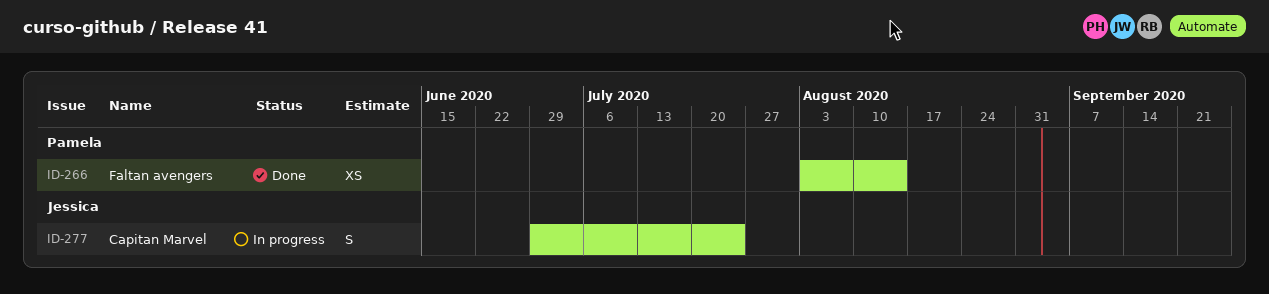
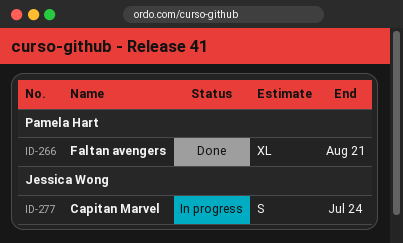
ID-266, estimate: XS -> XL
ID-266, due: Aug 14 -> Aug 21

